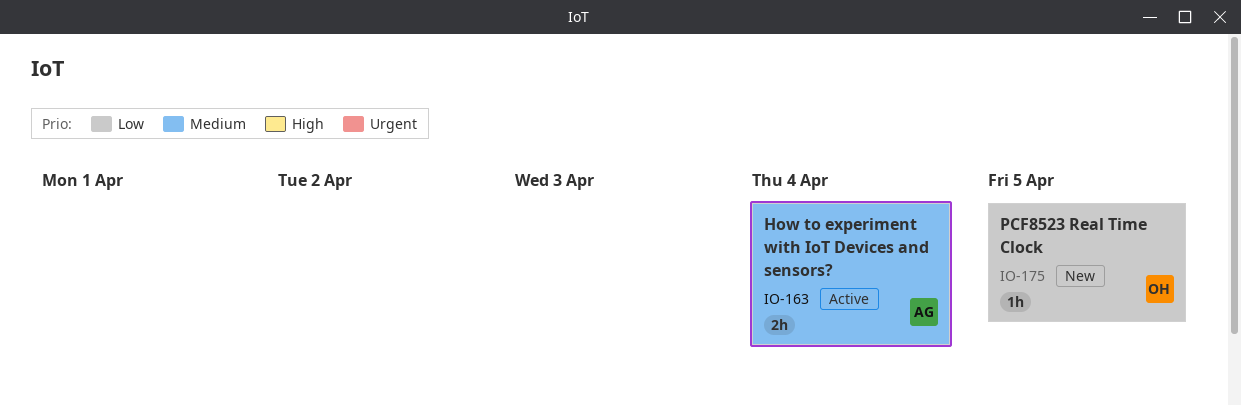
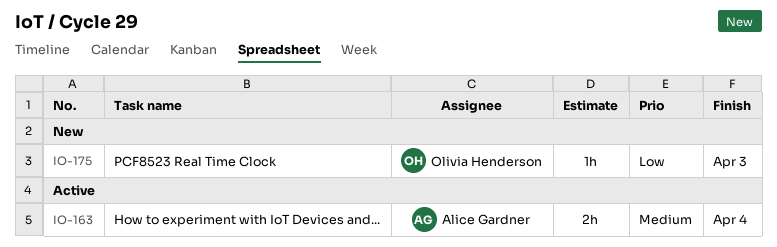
IO-175, due: Apr 5 -> Apr 3

